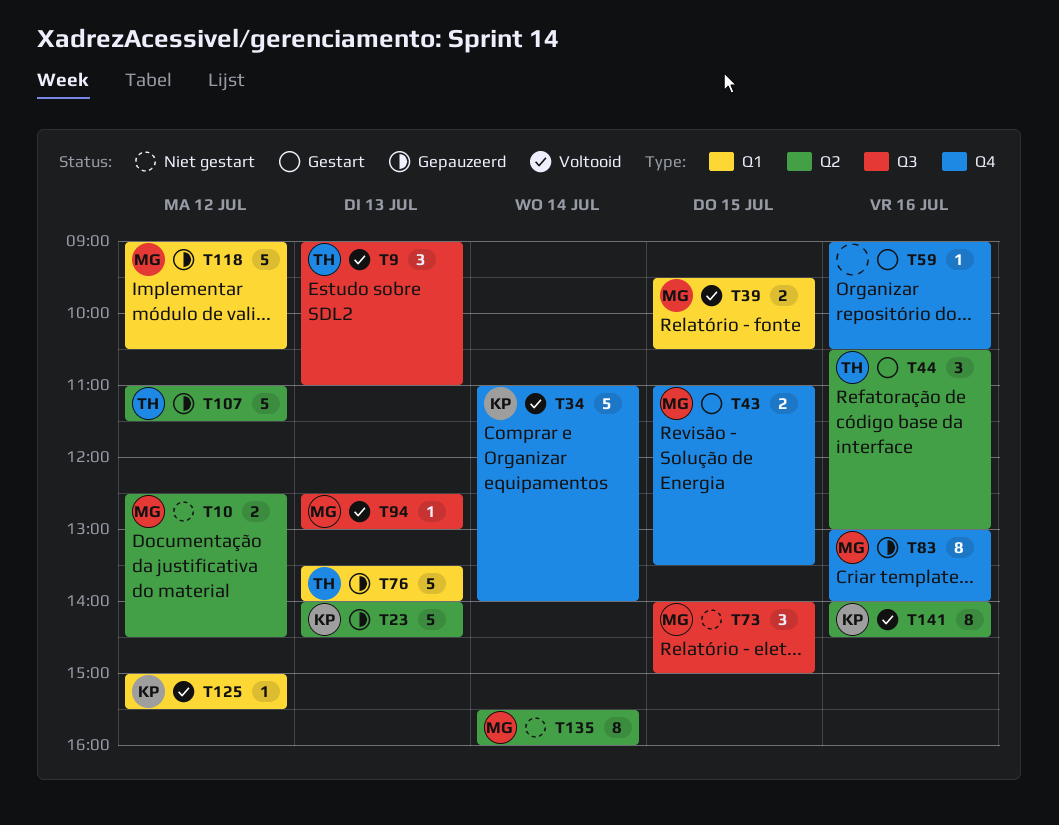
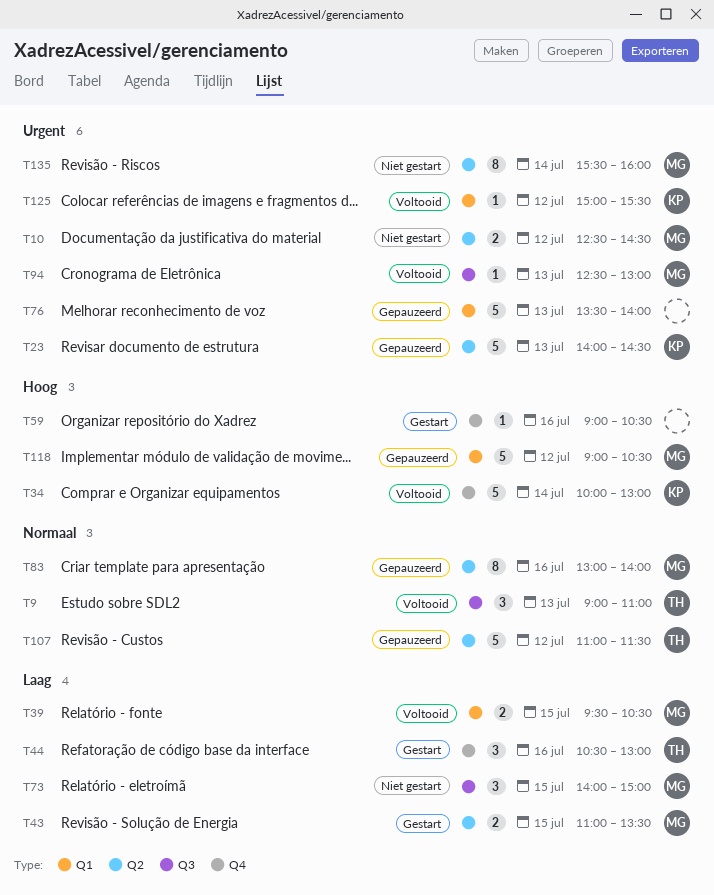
T34, begins: 11:00 -> 10:00
T34, ends: 14:00 -> 13:00
T43, label: Q4 -> Q2
T44, label: Q2 -> Q4
T76, owner: TH -> none
T83, label: Q4 -> Q2
T141: present -> none

